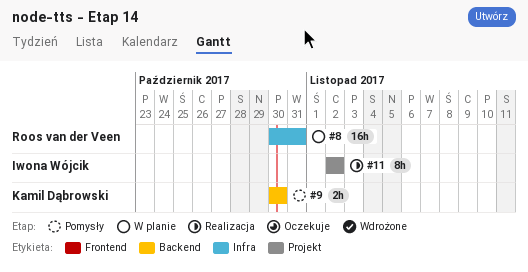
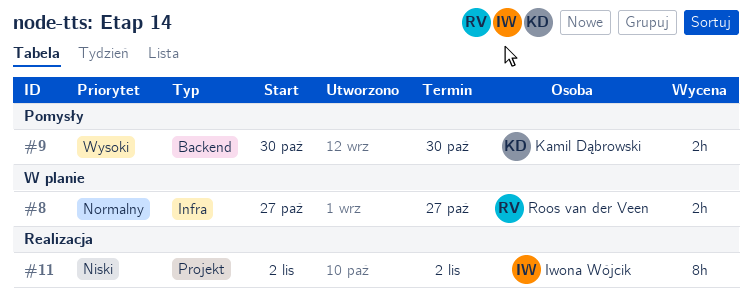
#8, estimate: 16h -> 2h
#8, start: Oct 30 -> Oct 27
#8, due: Oct 31 -> Oct 27

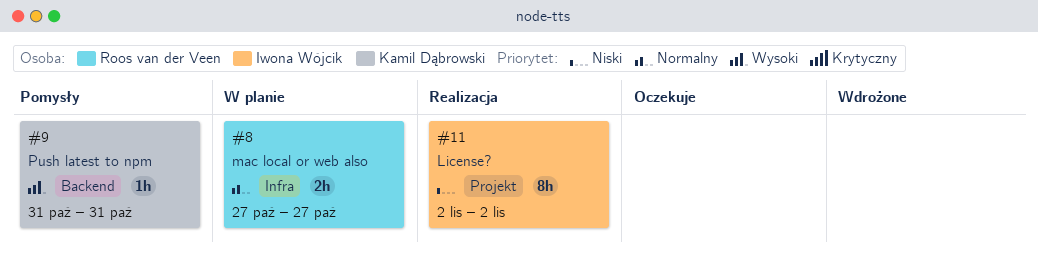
#9, estimate: 2h -> 1h
#9, start: Oct 30 -> Oct 31
#9, due: Oct 30 -> Oct 31

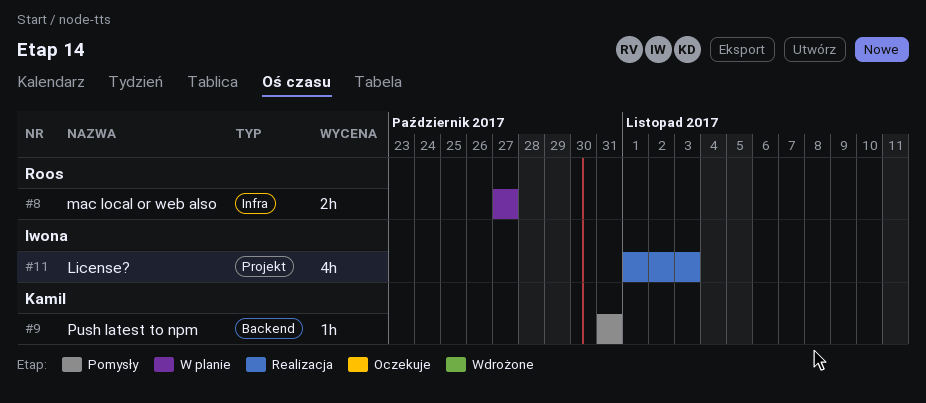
#11, estimate: 8h -> 4h
#11, start: Nov 2 -> Nov 1
#11, due: Nov 2 -> Nov 3

